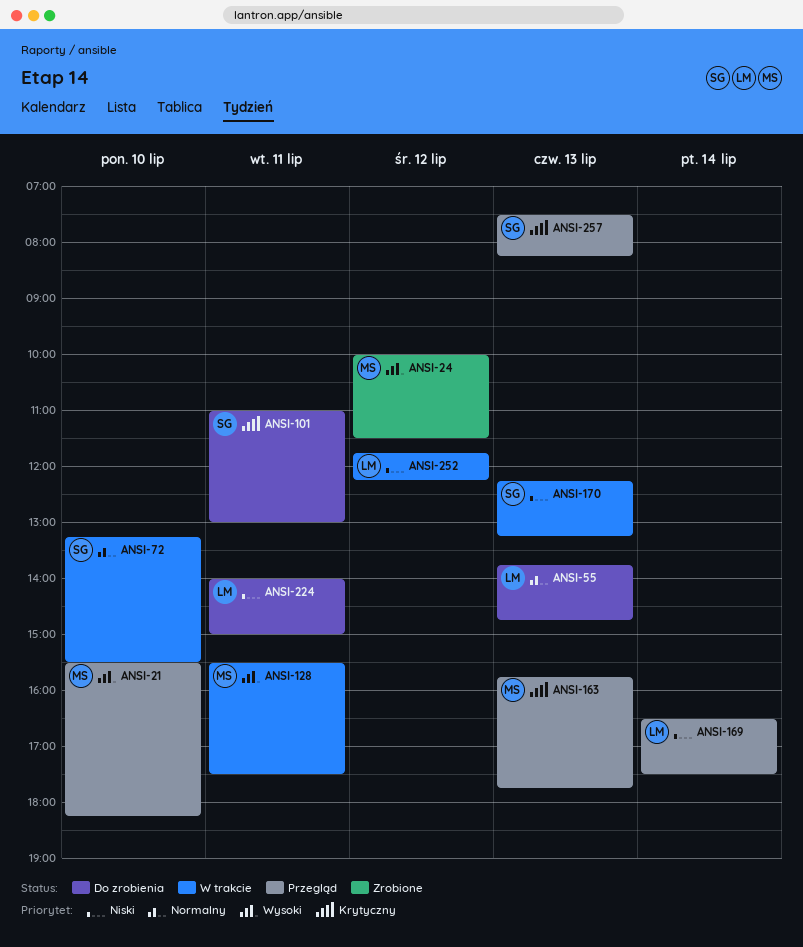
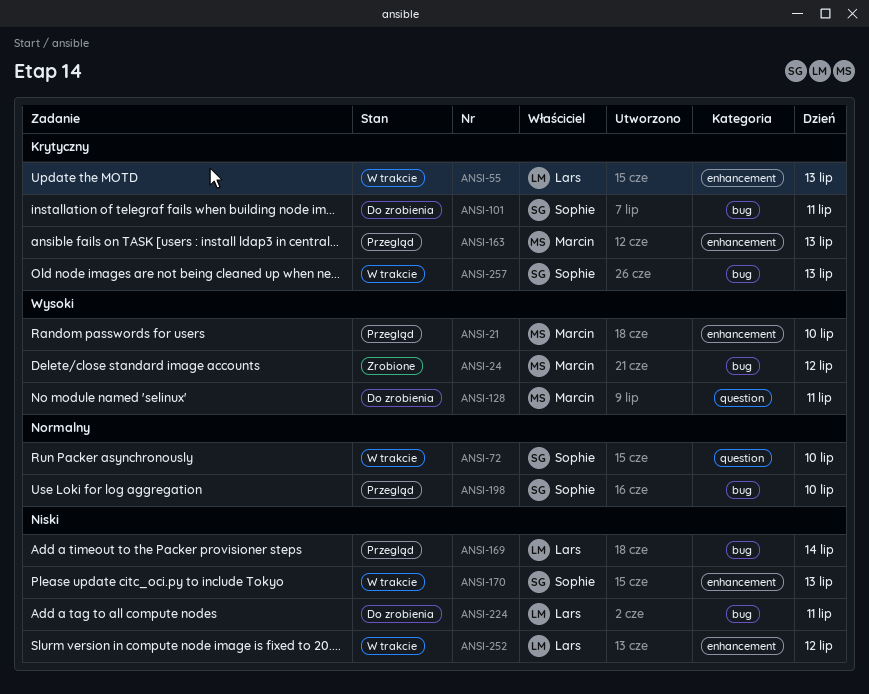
ANSI-55, status: Do zrobienia -> W trakcie
ANSI-55, priority: Normalny -> Krytyczny
ANSI-128, status: W trakcie -> Do zrobienia
ANSI-198: none -> present
ANSI-257, status: Przegląd -> W trakcie

